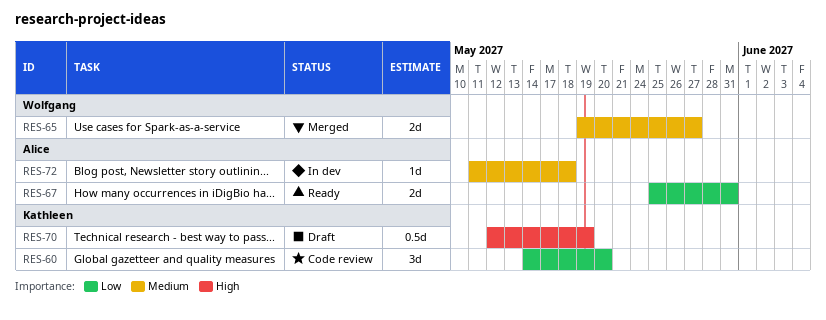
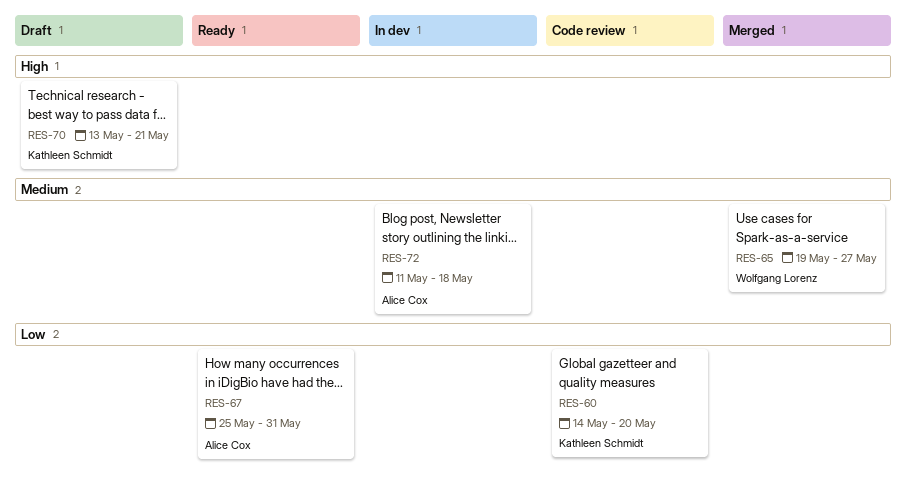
RES-70, start: May 12 -> May 13
RES-70, due: May 19 -> May 21

